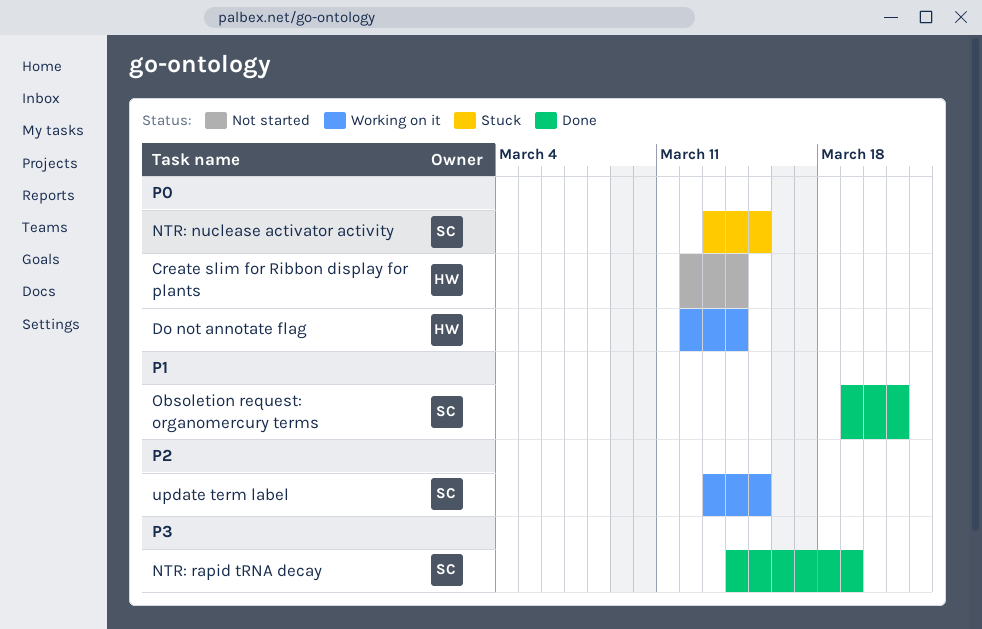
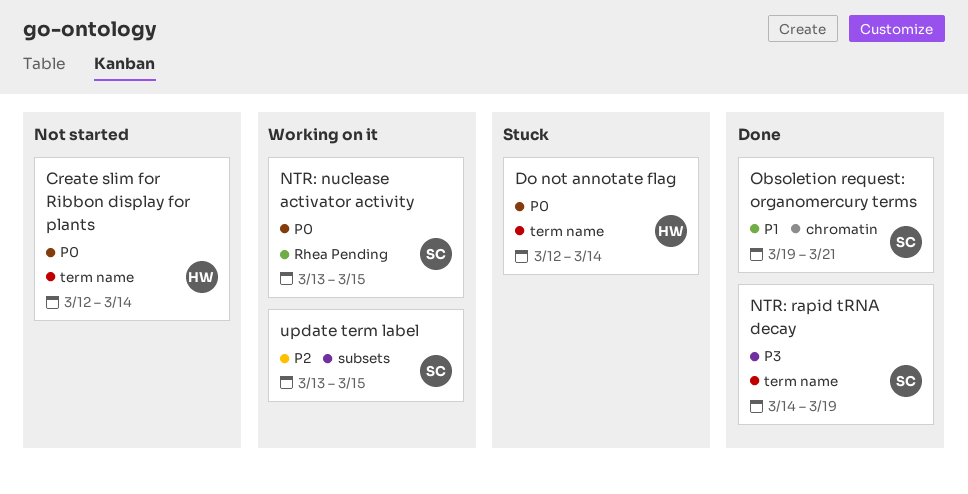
Do not annotate flag, status: Working on it -> Stuck
NTR: nuclease activator activity, status: Stuck -> Working on it

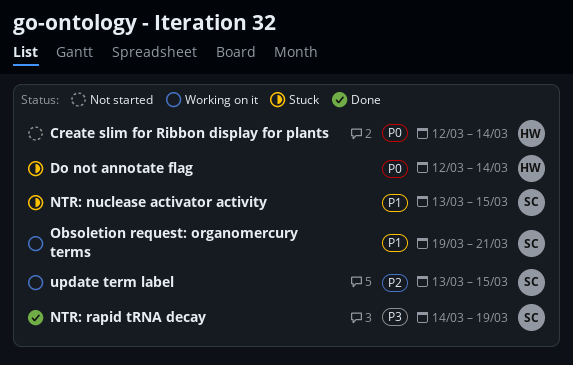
NTR: nuclease activator activity, status: Working on it -> Stuck
NTR: nuclease activator activity, priority: P0 -> P1
Obsoletion request: organomercury terms, status: Done -> Working on it

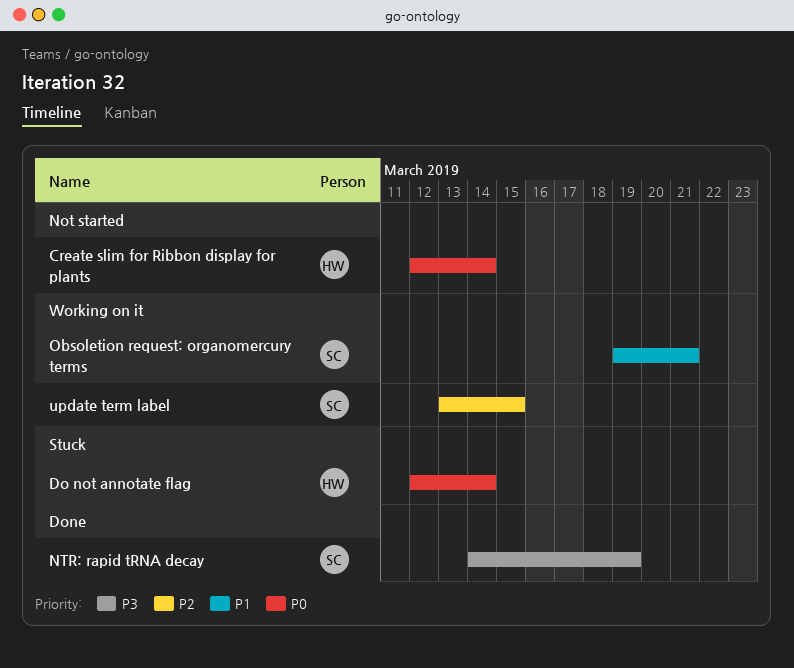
NTR: nuclease activator activity: present -> none

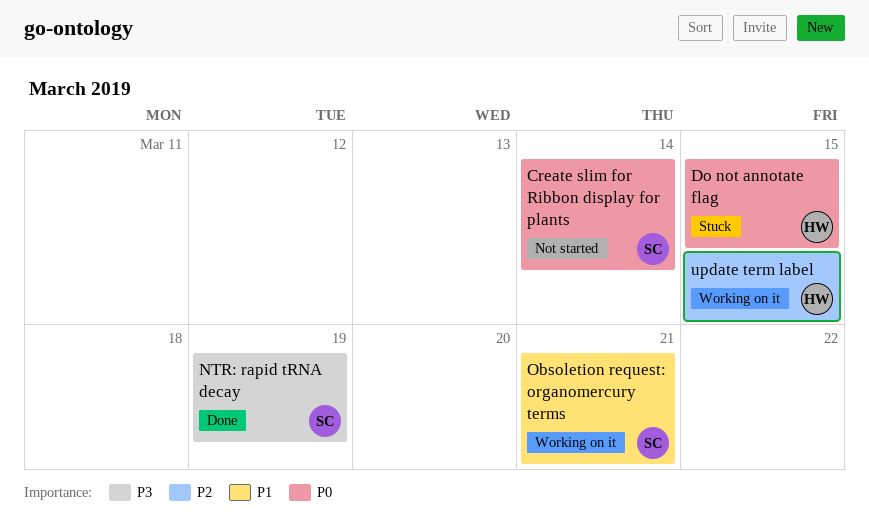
Create slim for Ribbon display for plants, owner: HW -> SC
Do not annotate flag, due: Mar 14 -> Mar 15
update term label, owner: SC -> HW

